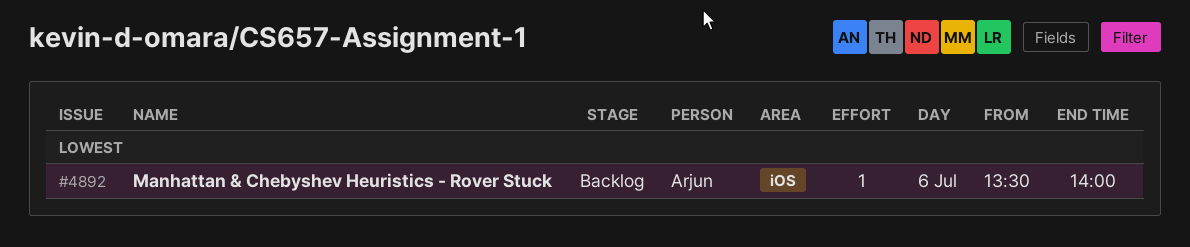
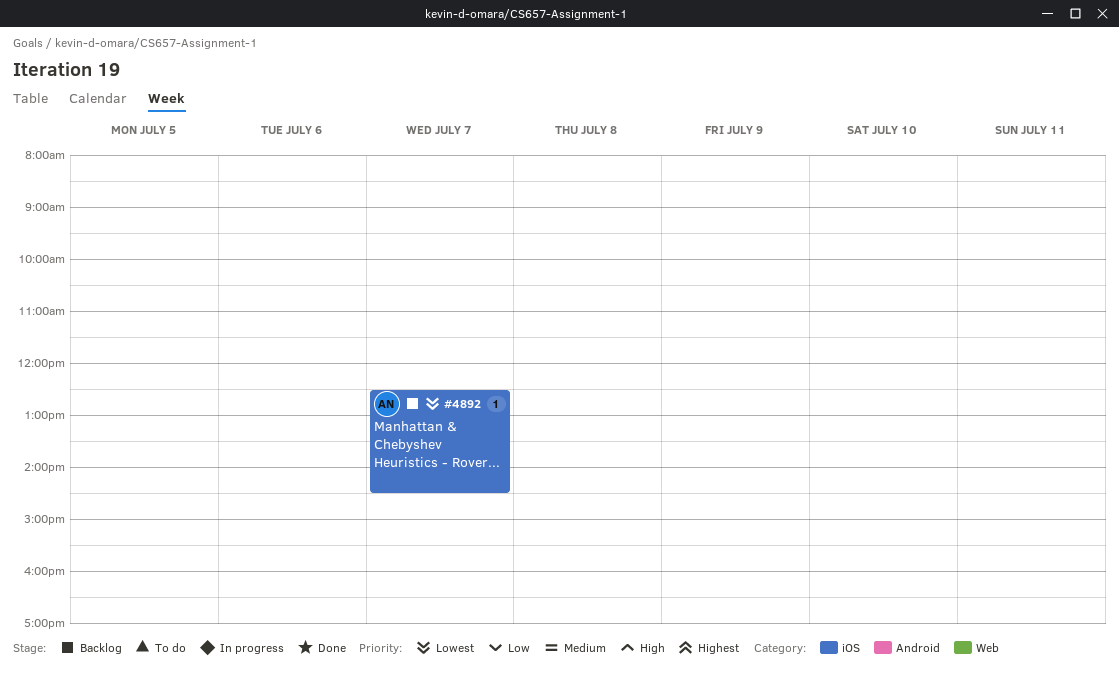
#4892, day: Jul 6 -> Jul 7
#4892, begins: 13:30 -> 12:30
#4892, ends: 14:00 -> 14:30

